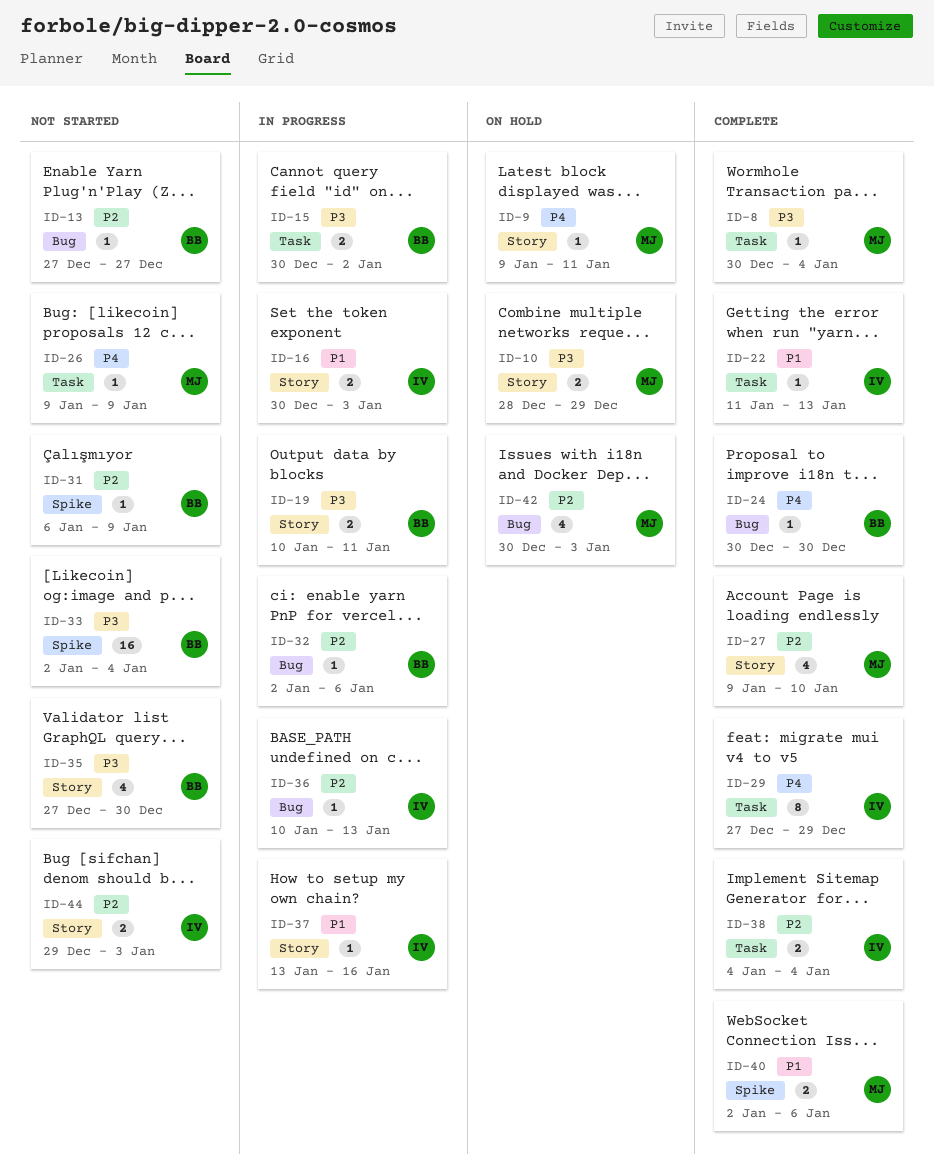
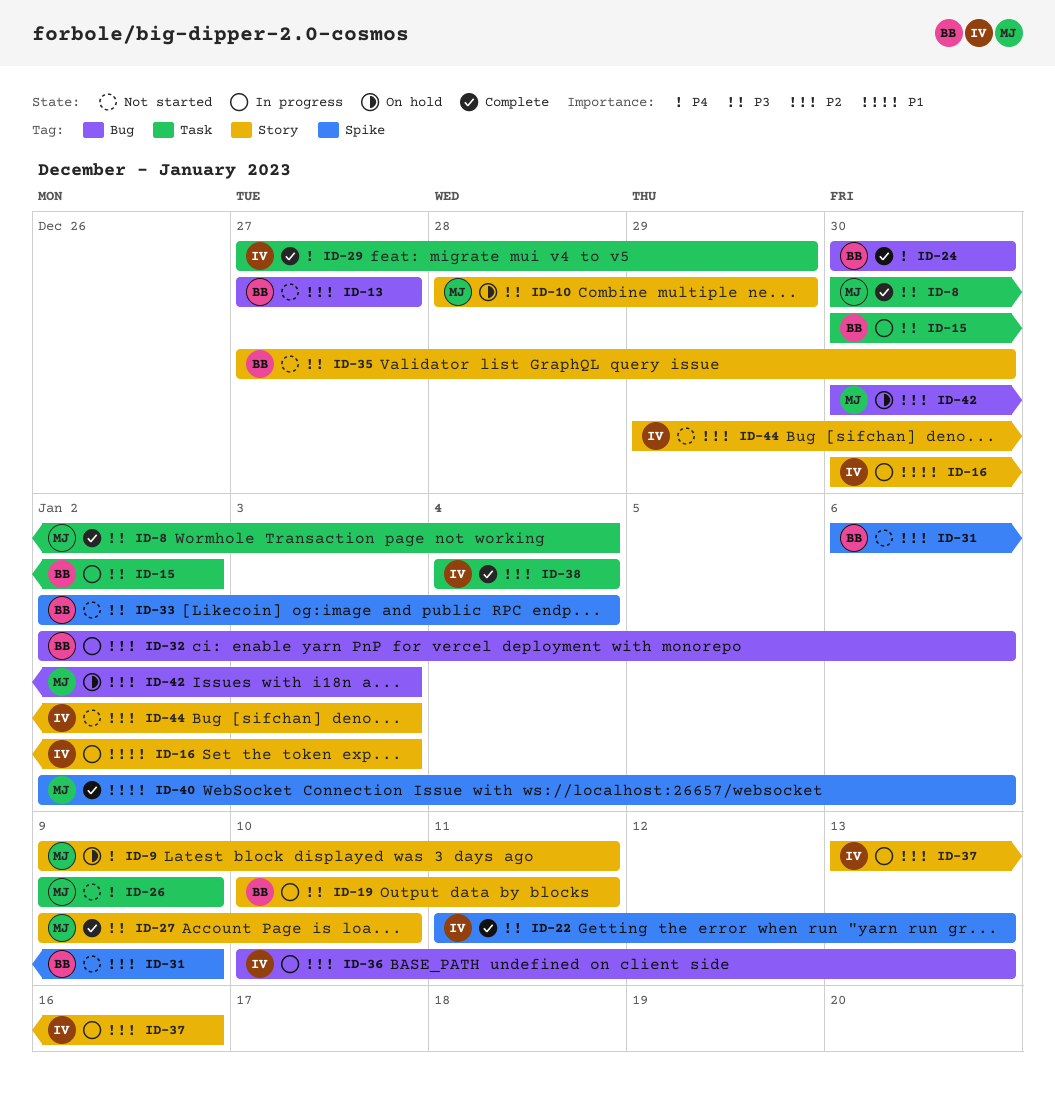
ID-22, priority: P1 -> P3
ID-22, label: Task -> Spike
ID-27, priority: P2 -> P3
ID-37, priority: P1 -> P2

